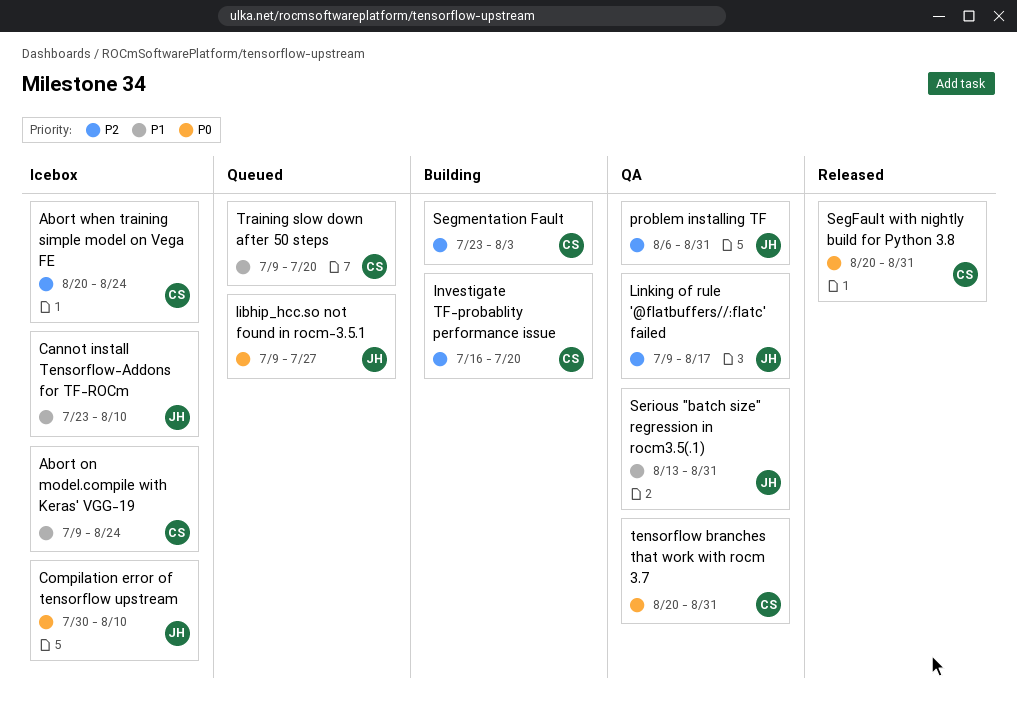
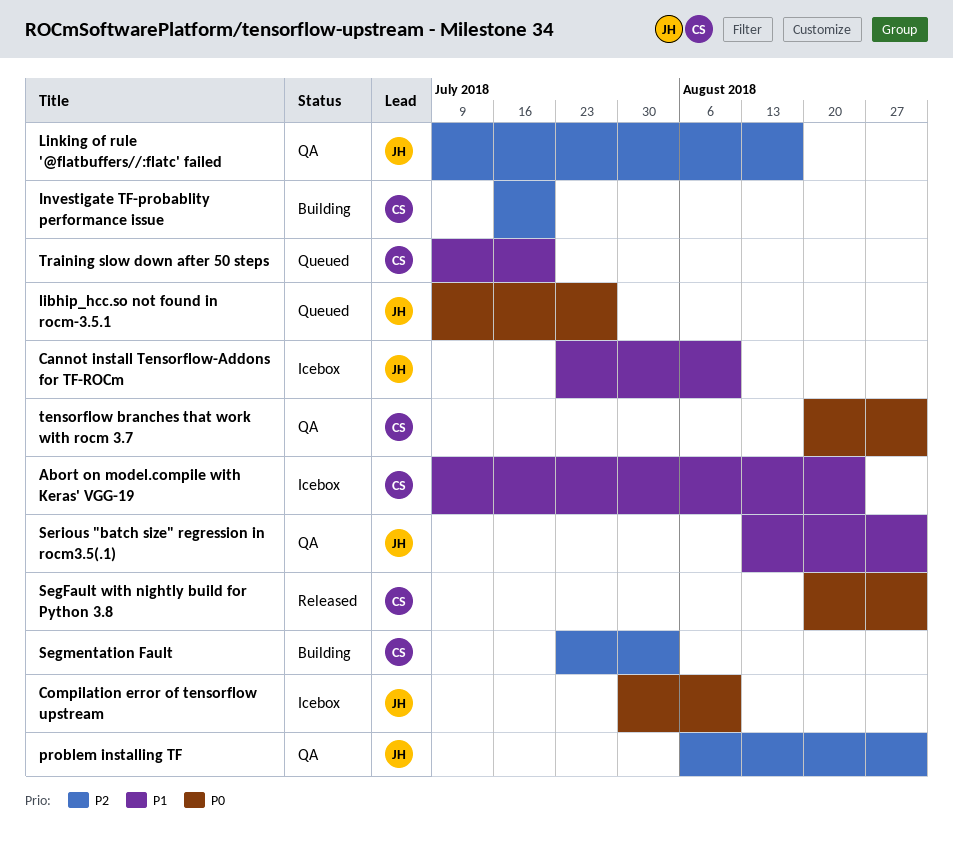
Abort when training simple model on Vega FE: present -> none

